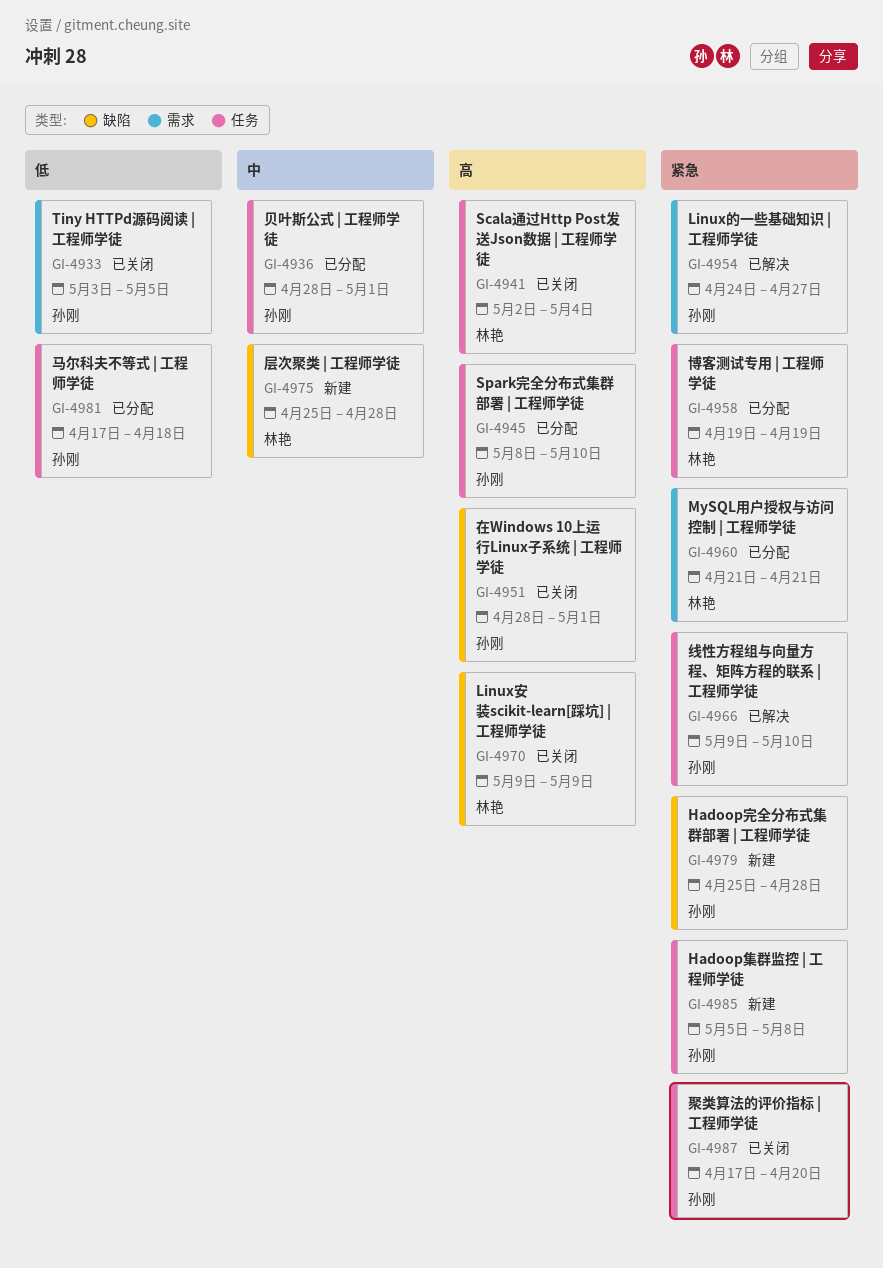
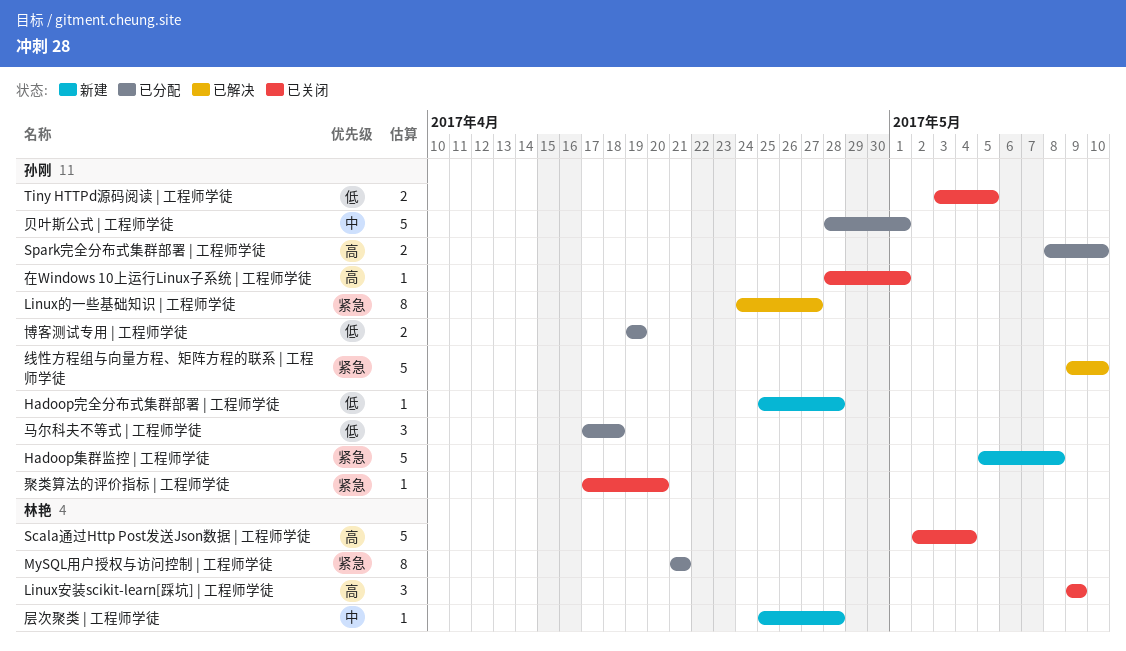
Hadoop完全分布式集群部署 | 工程师学徒, priority: 紧急 -> 低
博客测试专用 | 工程师学徒, owner: 林艳 -> 孙刚
博客测试专用 | 工程师学徒, priority: 紧急 -> 低

